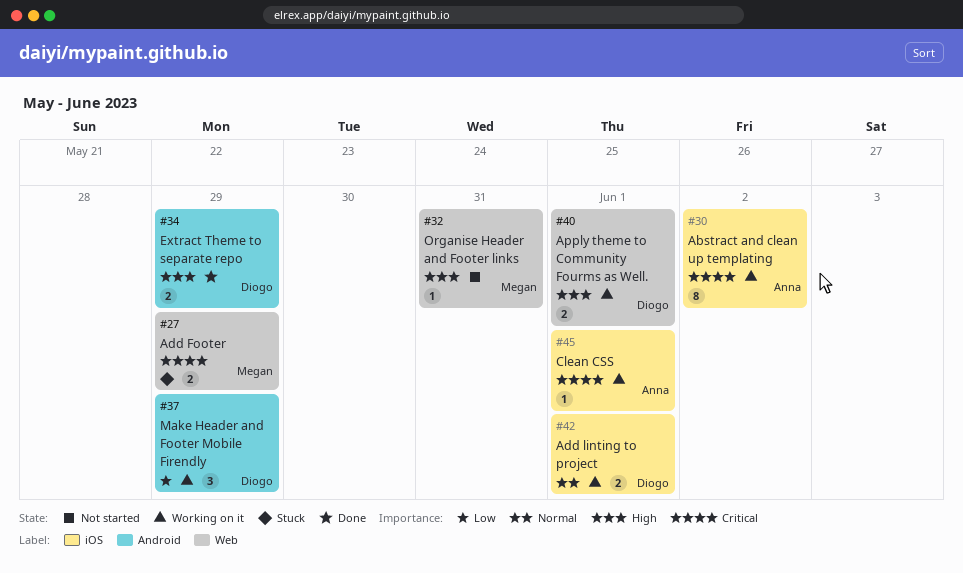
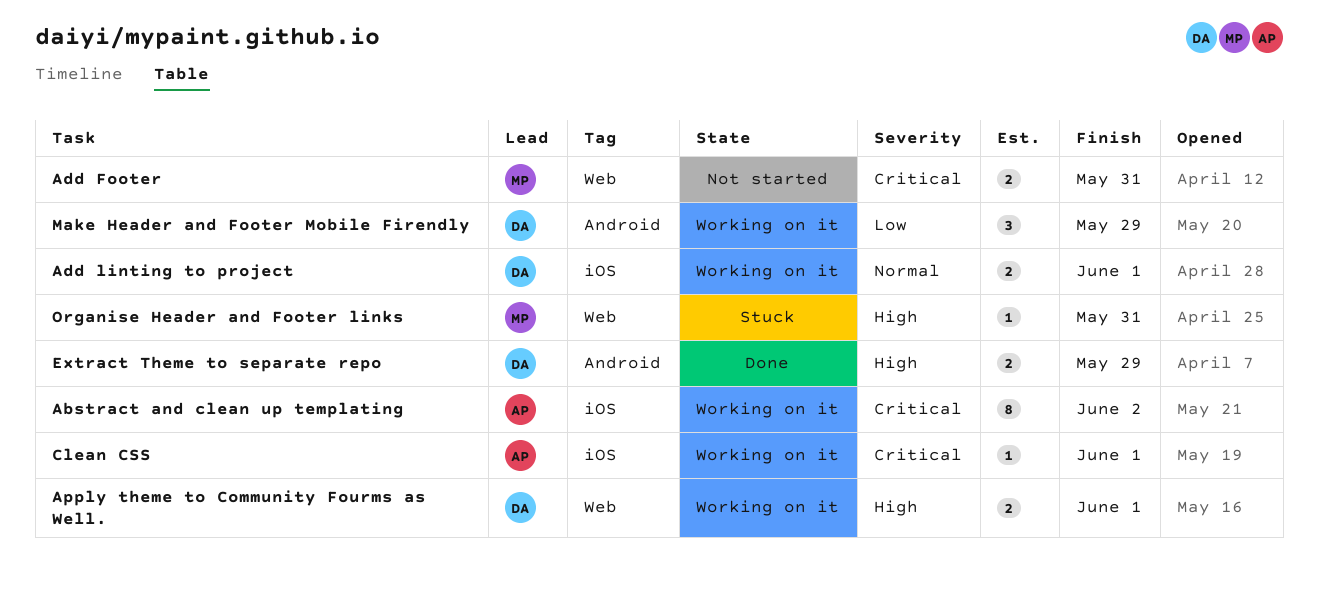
Add Footer, status: Stuck -> Not started
Add Footer, due: May 29 -> May 31
Organise Header and Footer links, status: Not started -> Stuck

